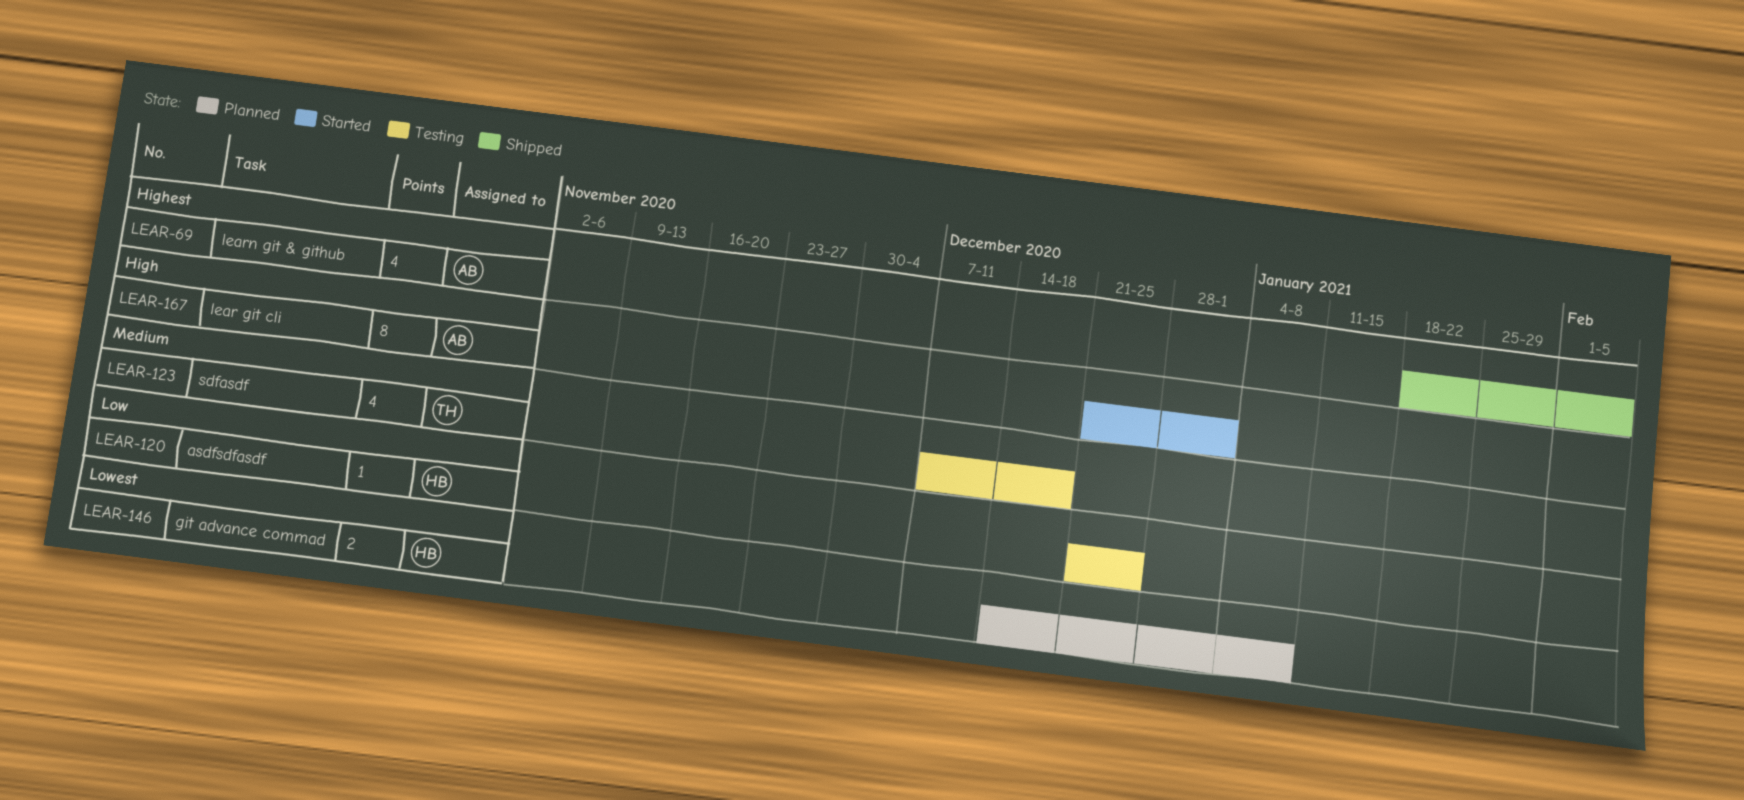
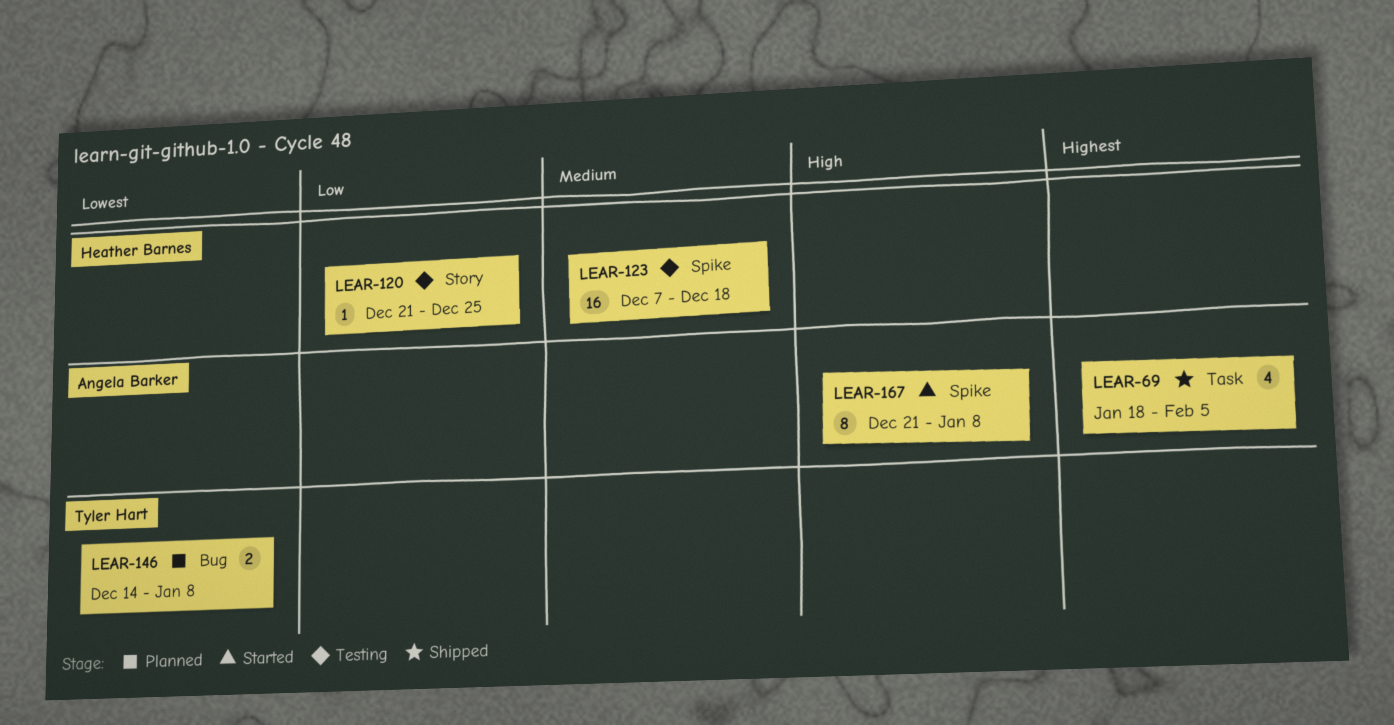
LEAR-123, owner: Tyler Hart -> Heather Barnes
LEAR-123, estimate: 4 -> 16
LEAR-146, owner: Heather Barnes -> Tyler Hart
LEAR-167, due: Jan 1 -> Jan 8

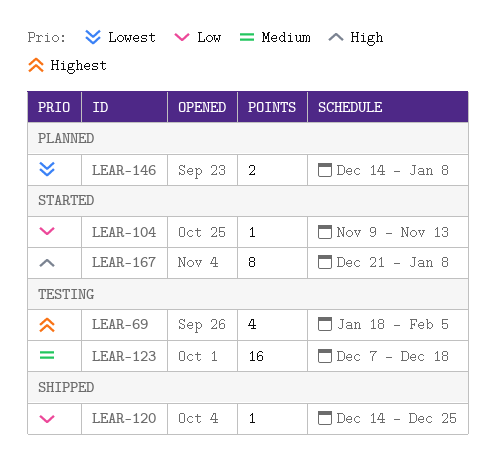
LEAR-69, status: Shipped -> Testing
LEAR-104: none -> present
LEAR-120, status: Testing -> Shipped
LEAR-120, start: Dec 21 -> Dec 14

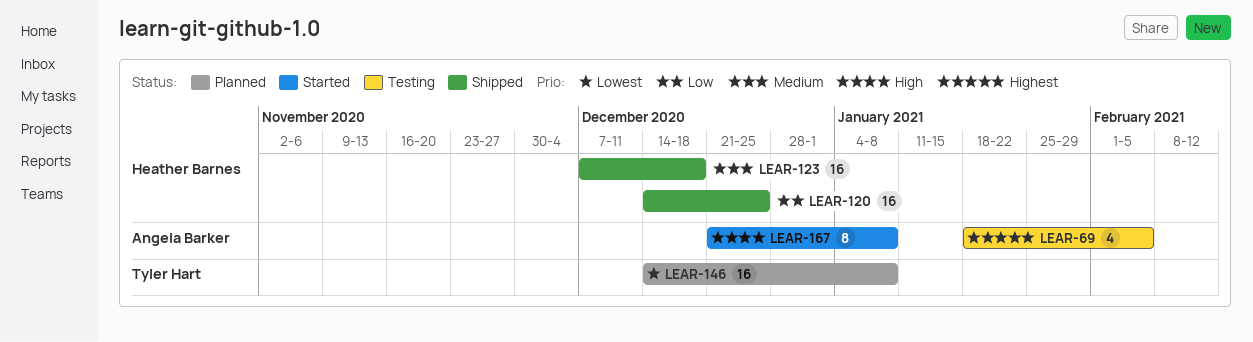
LEAR-104: present -> none
LEAR-120, estimate: 1 -> 16
LEAR-123, status: Testing -> Shipped
LEAR-146, estimate: 2 -> 16

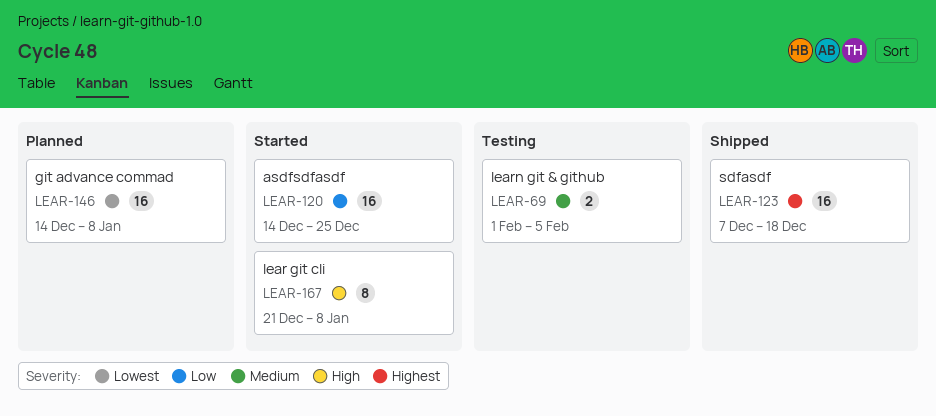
LEAR-69, priority: Highest -> Medium
LEAR-69, estimate: 4 -> 2
LEAR-69, start: Jan 18 -> Feb 1
LEAR-120, status: Shipped -> Started
LEAR-123, priority: Medium -> Highest

